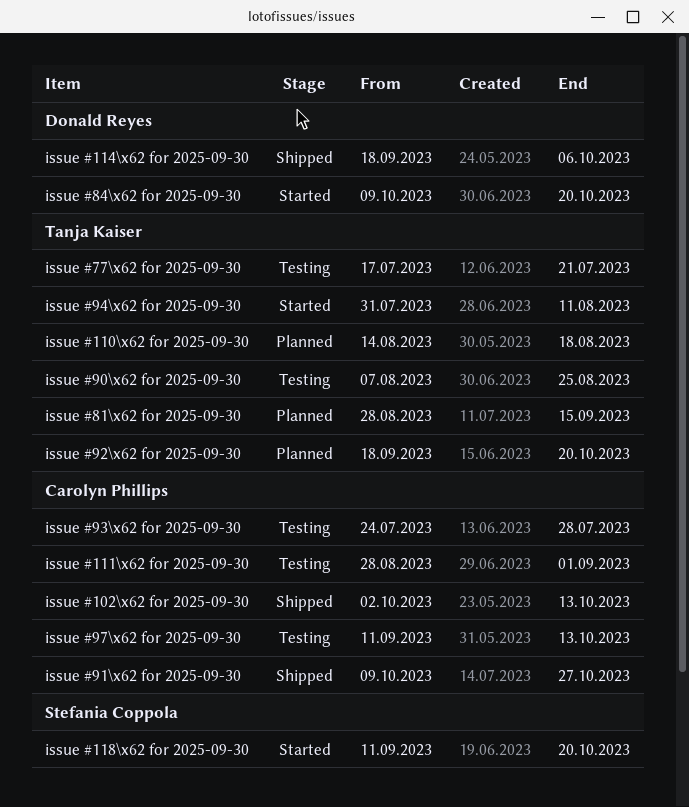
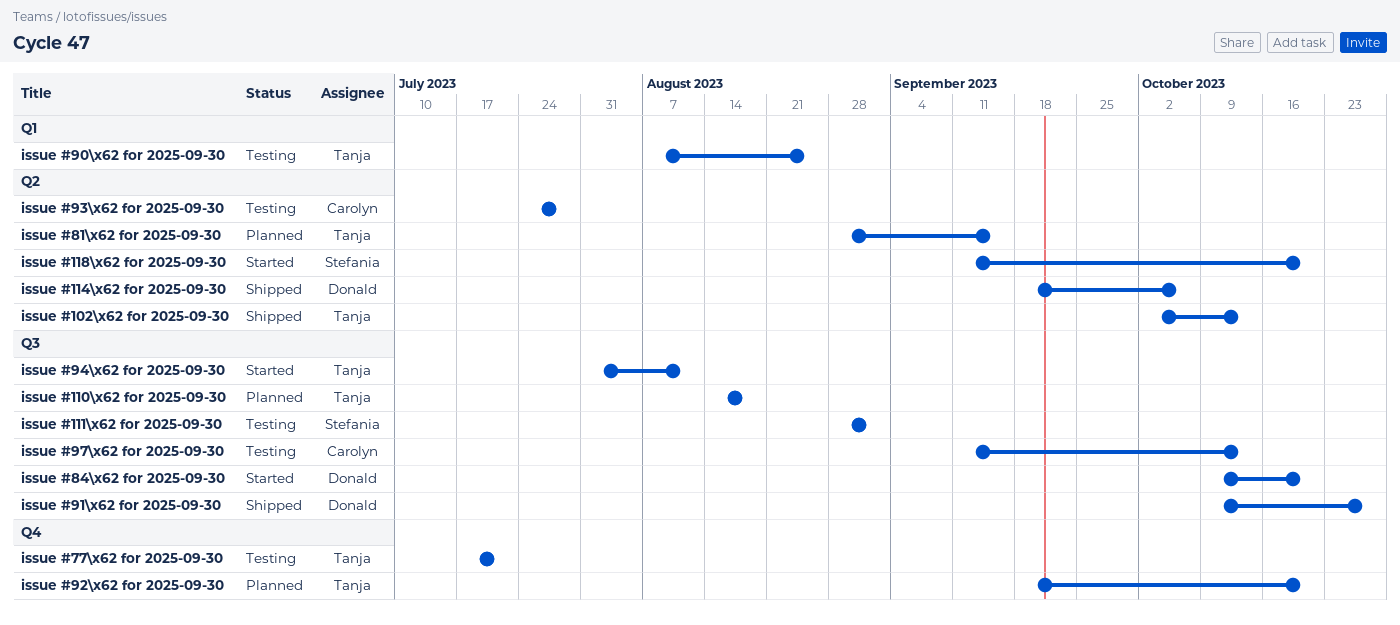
issue #102\x62 for 2025-09-30, owner: Carolyn Phillips -> Tanja Kaiser
issue #111\x62 for 2025-09-30, owner: Carolyn Phillips -> Stefania Coppola
issue #91\x62 for 2025-09-30, owner: Carolyn Phillips -> Donald Reyes

